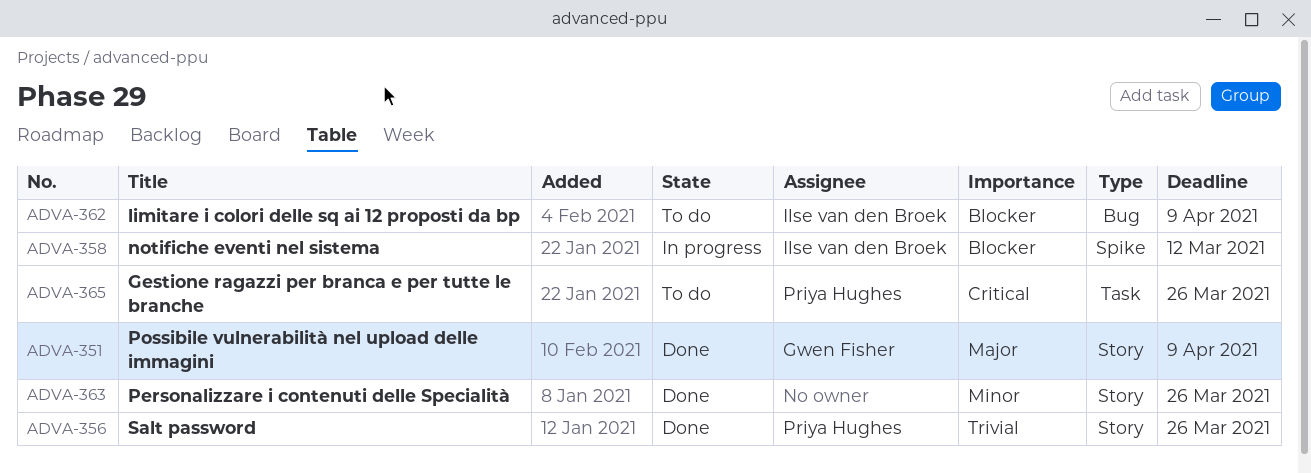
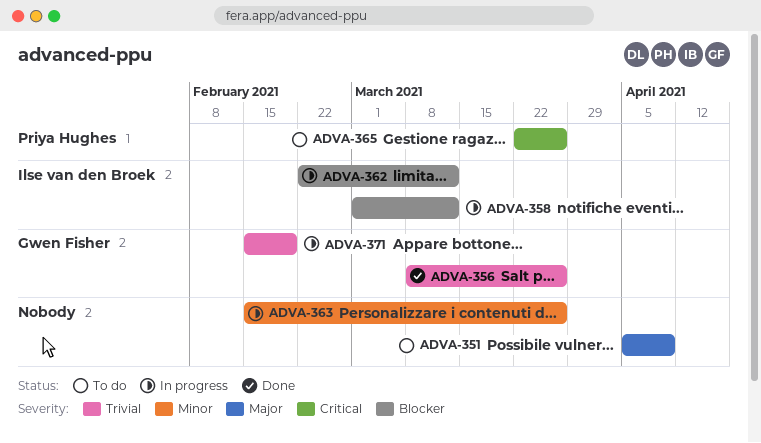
ADVA-351, status: Done -> To do
ADVA-351, owner: Gwen Fisher -> none
ADVA-356, owner: Priya Hughes -> Gwen Fisher
ADVA-362, status: To do -> In progress
ADVA-362, due: Apr 9 -> Mar 12
ADVA-363, status: Done -> In progress
ADVA-371: none -> present

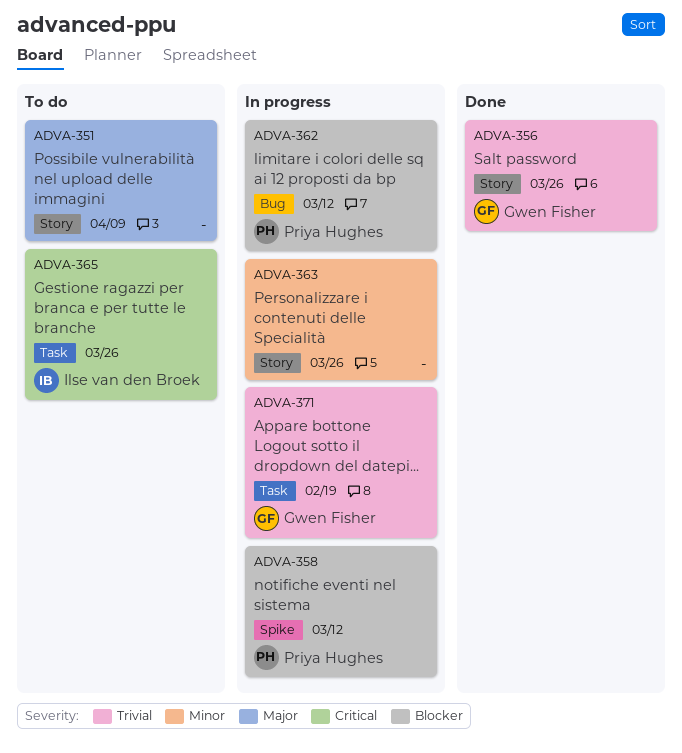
ADVA-358, owner: Ilse van den Broek -> Priya Hughes
ADVA-362, owner: Ilse van den Broek -> Priya Hughes
ADVA-365, owner: Priya Hughes -> Ilse van den Broek

